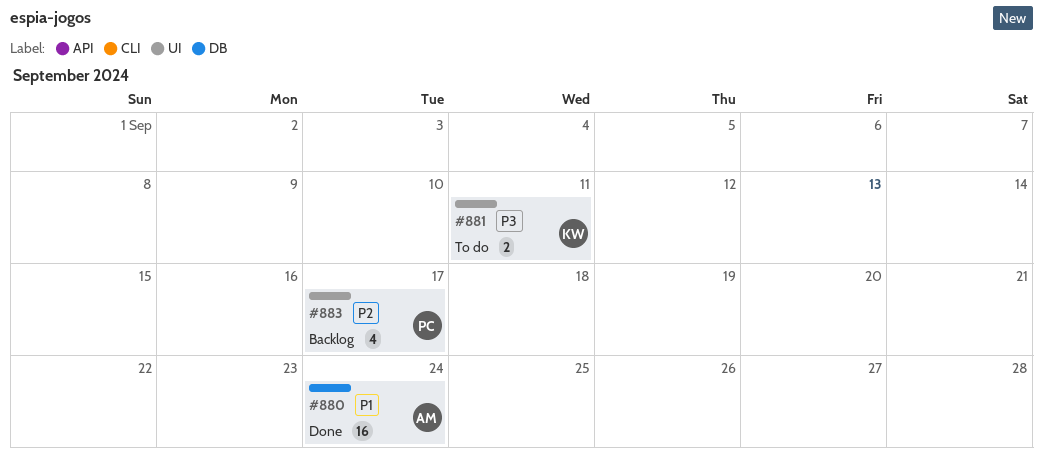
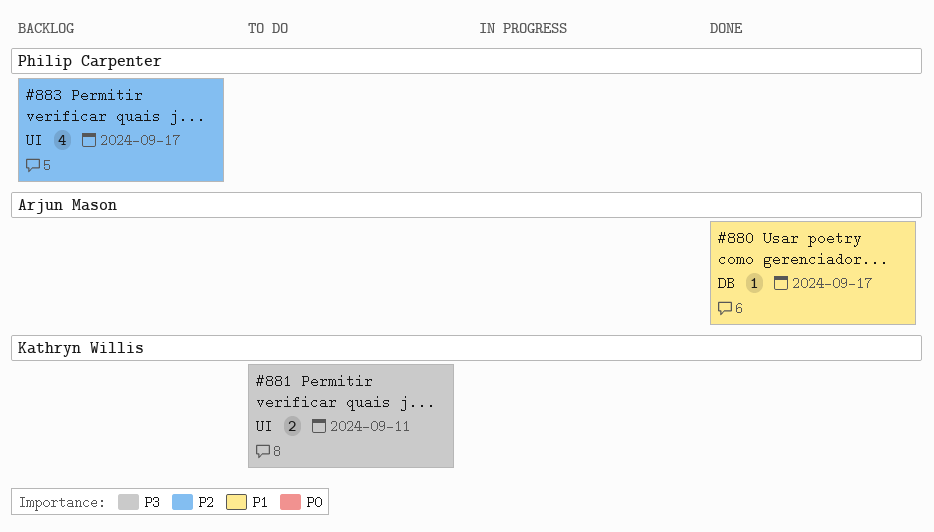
#880, estimate: 16 -> 1
#880, due: Sep 24 -> Sep 17

